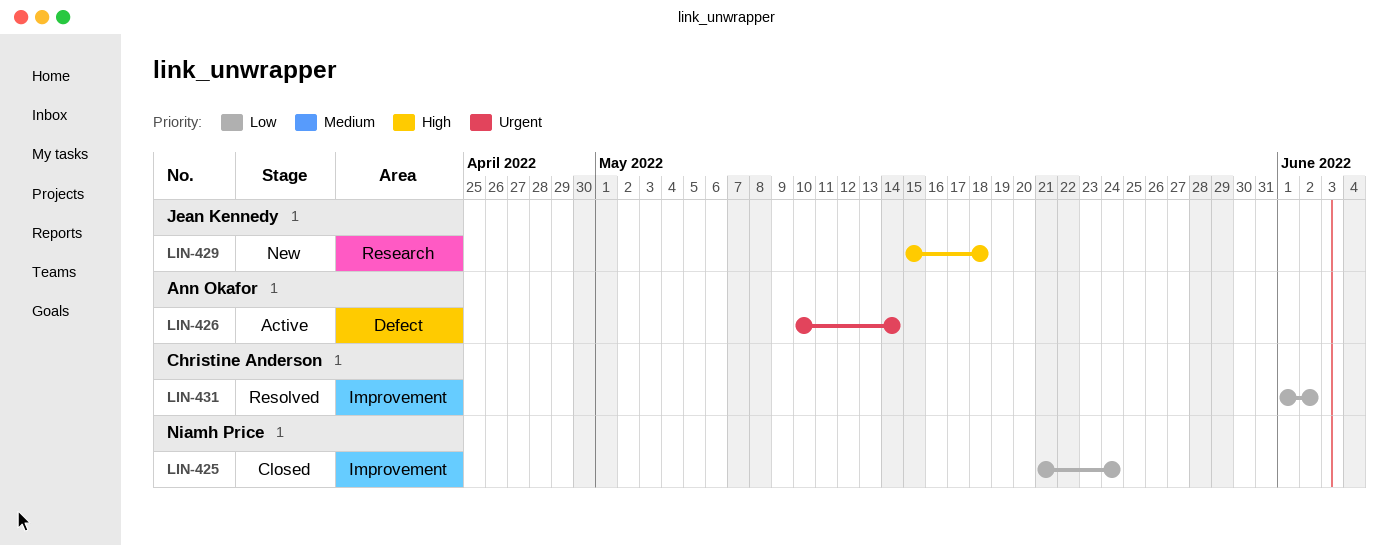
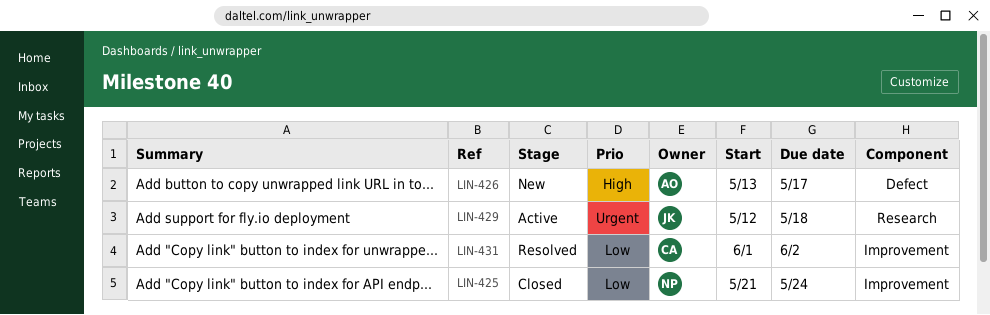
LIN-426, status: Active -> New
LIN-426, priority: Urgent -> High
LIN-426, start: May 10 -> May 13
LIN-426, due: May 14 -> May 17
LIN-429, status: New -> Active
LIN-429, priority: High -> Urgent
LIN-429, start: May 15 -> May 12

